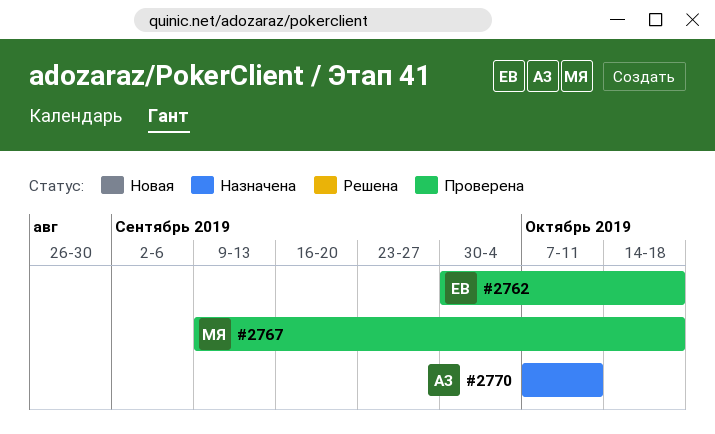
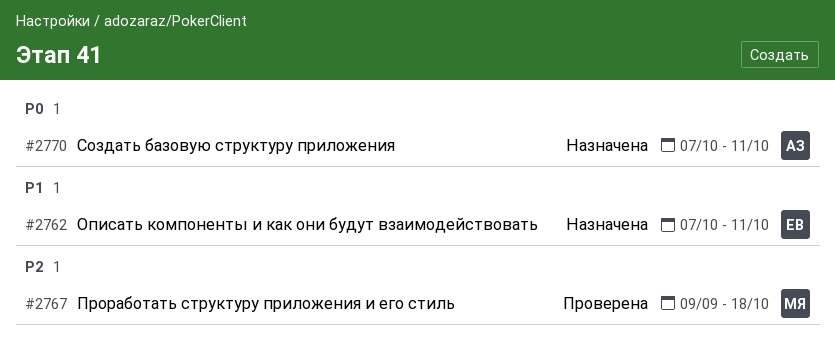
#2762, status: Проверена -> Назначена
#2762, start: Sep 30 -> Oct 7
#2762, due: Oct 18 -> Oct 11

